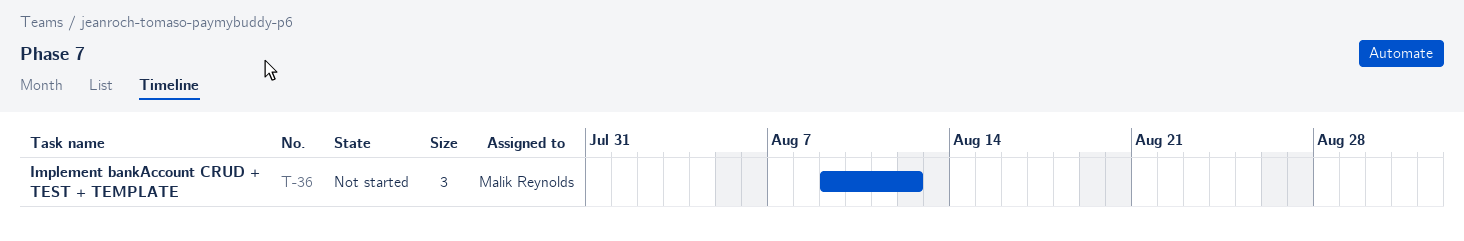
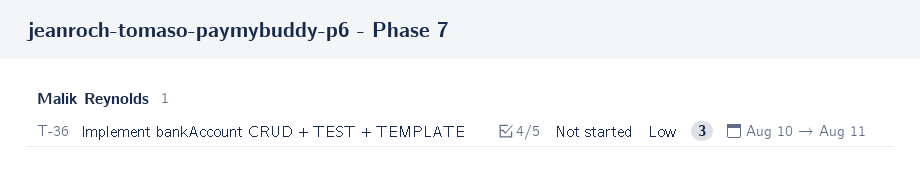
T-36, start: Aug 9 -> Aug 10
T-36, due: Aug 12 -> Aug 11

